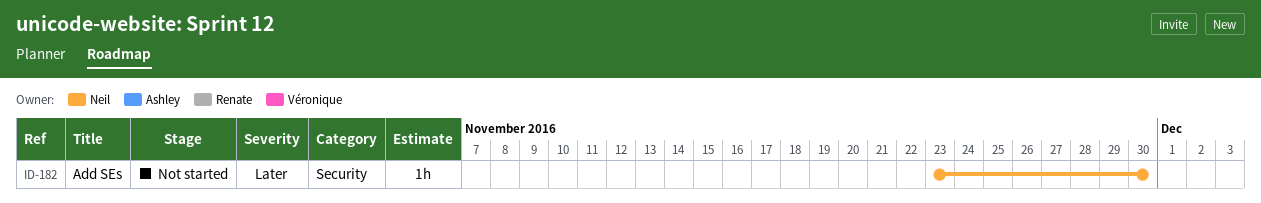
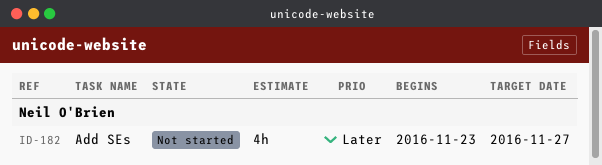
ID-182, estimate: 1h -> 4h
ID-182, due: Nov 30 -> Nov 27

